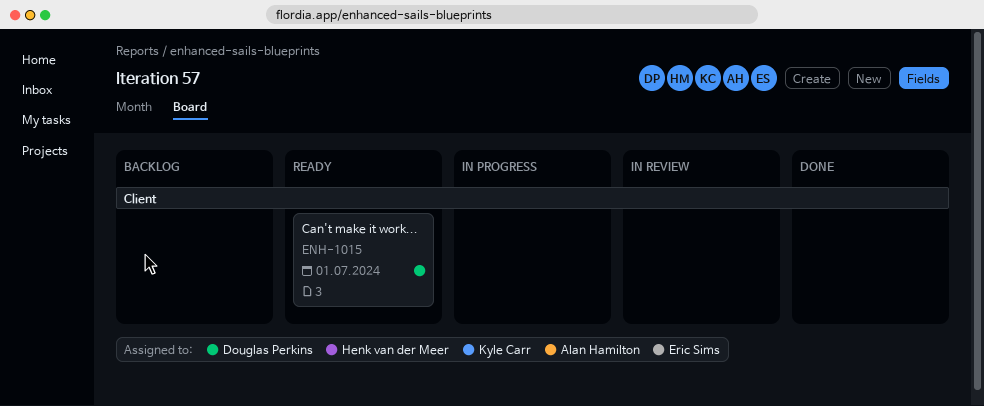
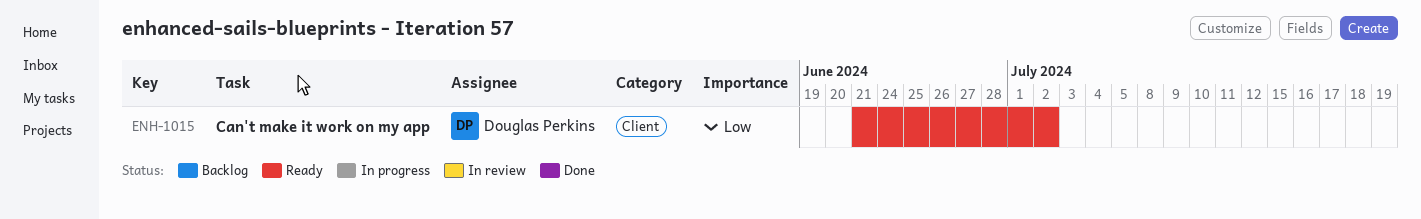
ENH-1015, due: Jul 1 -> Jul 2

